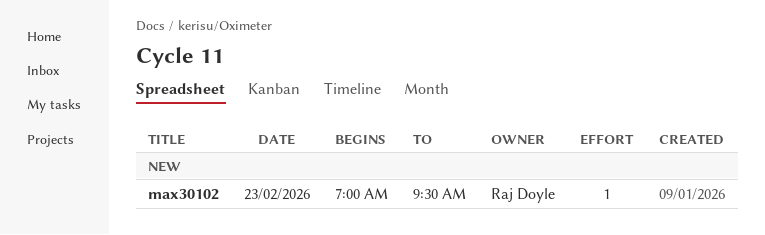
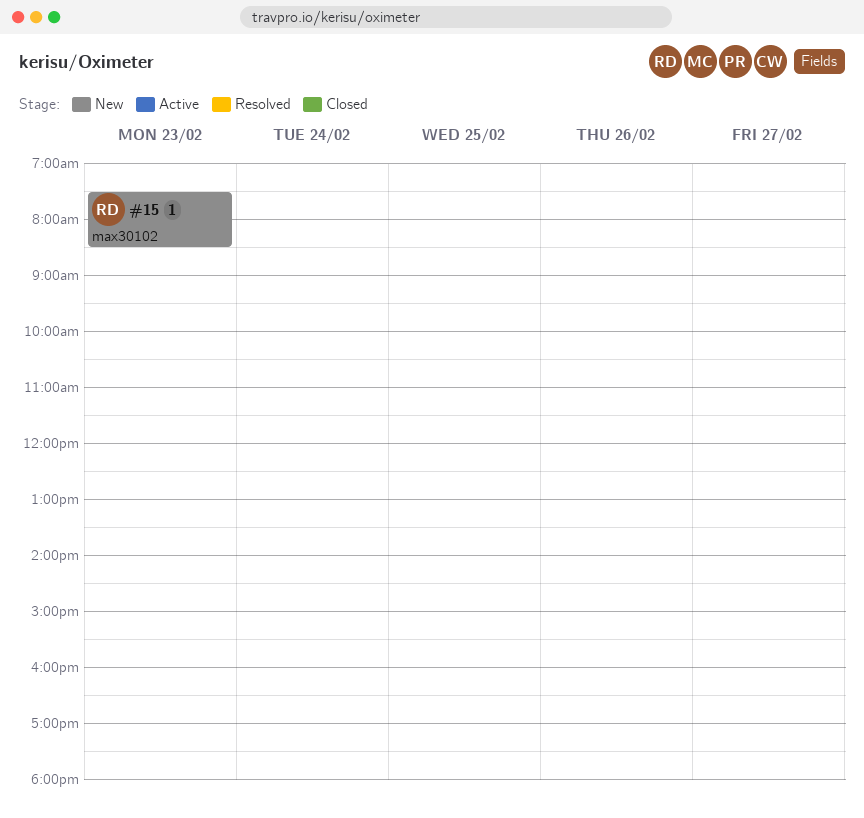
max30102, begins: 07:00 -> 07:30
max30102, ends: 09:30 -> 08:30

